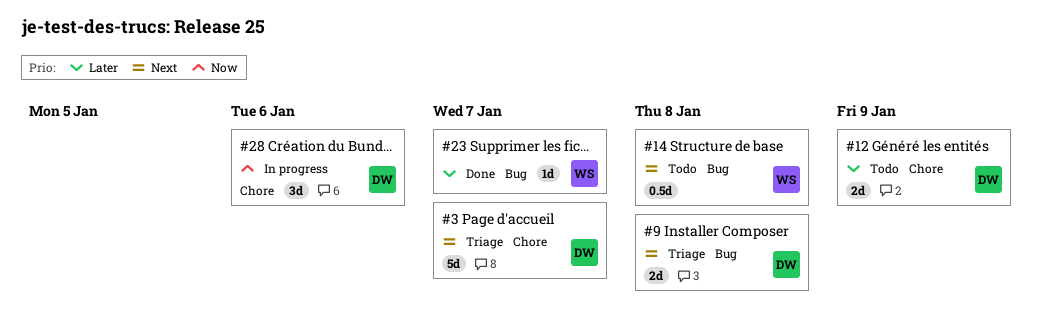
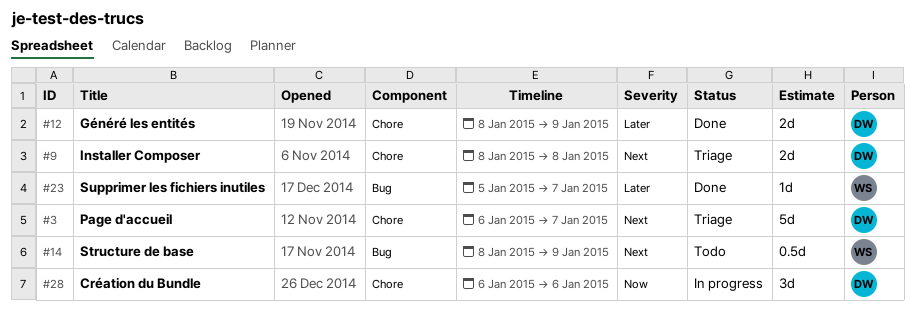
#9, label: Bug -> Chore
#12, status: Todo -> Done
#14, due: Jan 8 -> Jan 9

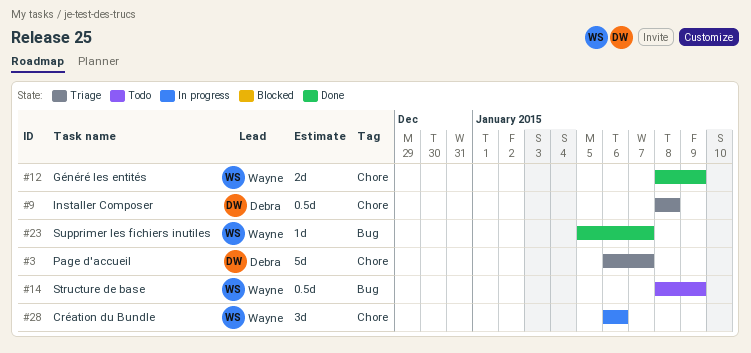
#9, estimate: 2d -> 0.5d
#12, owner: Debra -> Wayne
#28, owner: Debra -> Wayne

